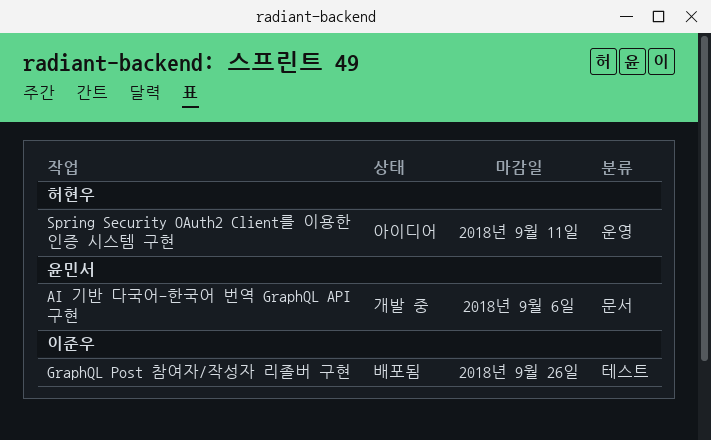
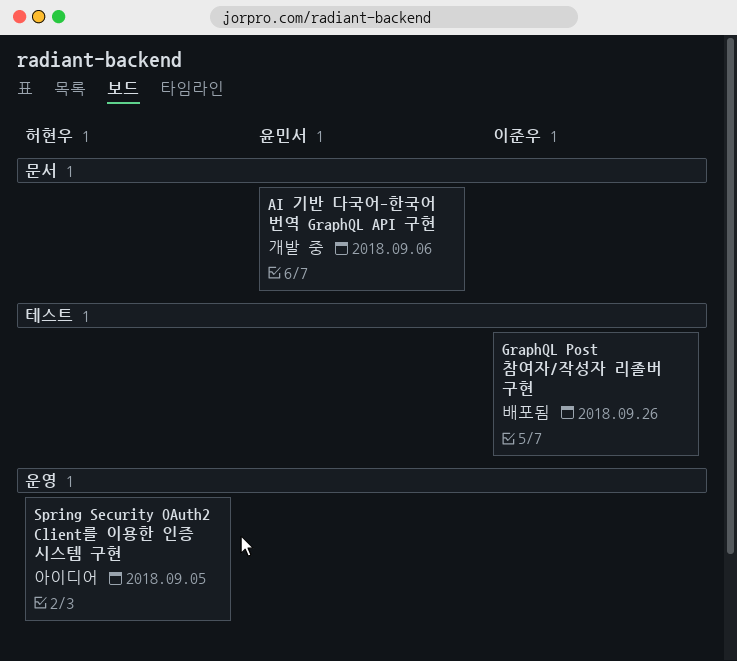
Spring Security OAuth2 Client를 이용한 인증 시스템 구현, due: Sep 11 -> Sep 5

